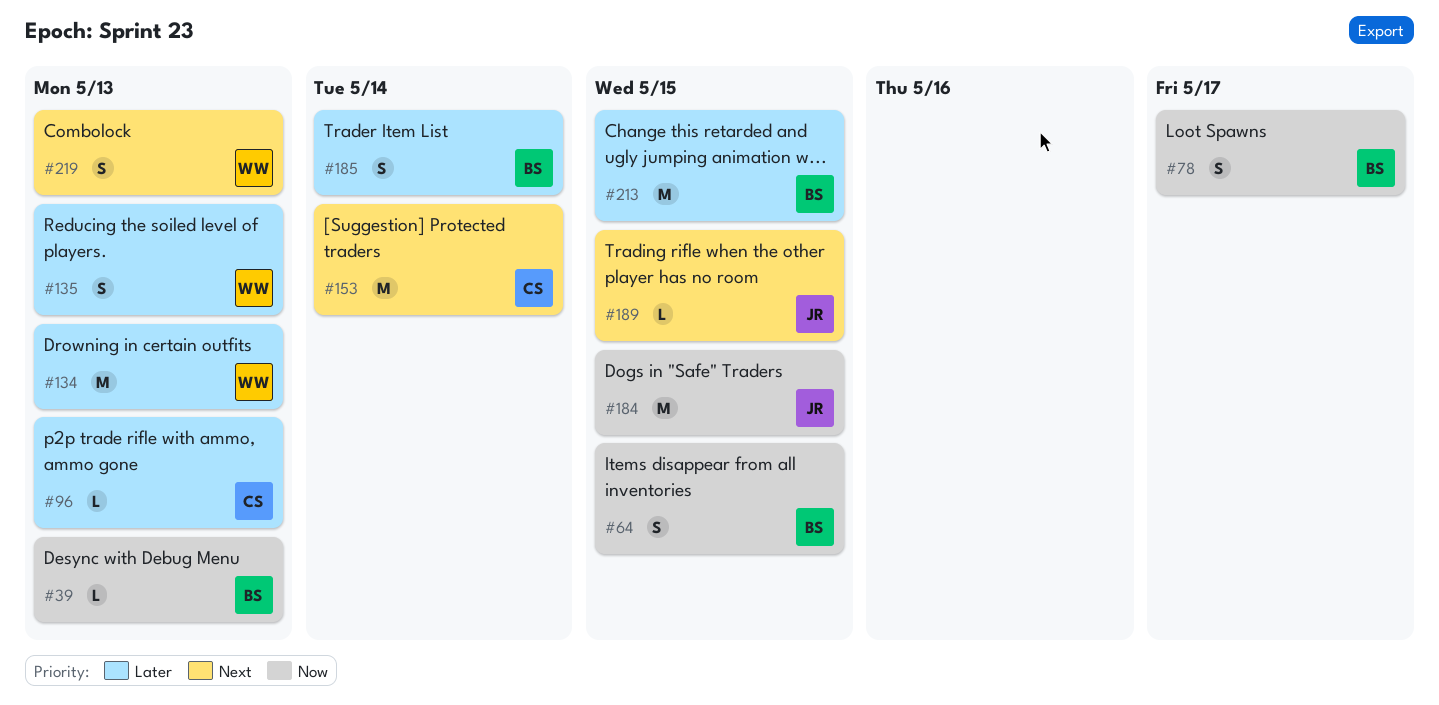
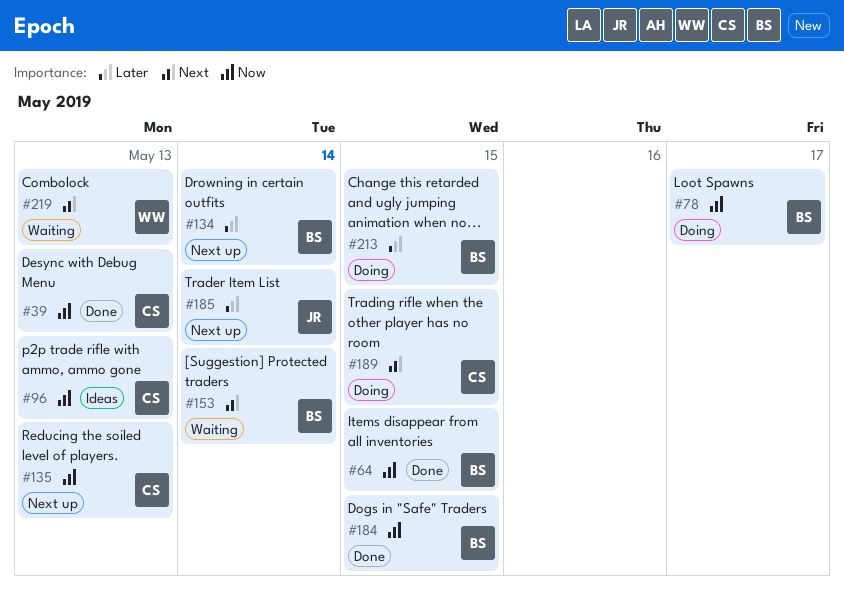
#39, owner: BS -> CS
#96, priority: Later -> Now
#134, owner: WW -> BS
#134, due: May 13 -> May 14
#135, owner: WW -> CS
#135, priority: Later -> Now
#153, owner: CS -> BS
#184, owner: JR -> BS
#185, owner: BS -> JR
#189, owner: JR -> CS

